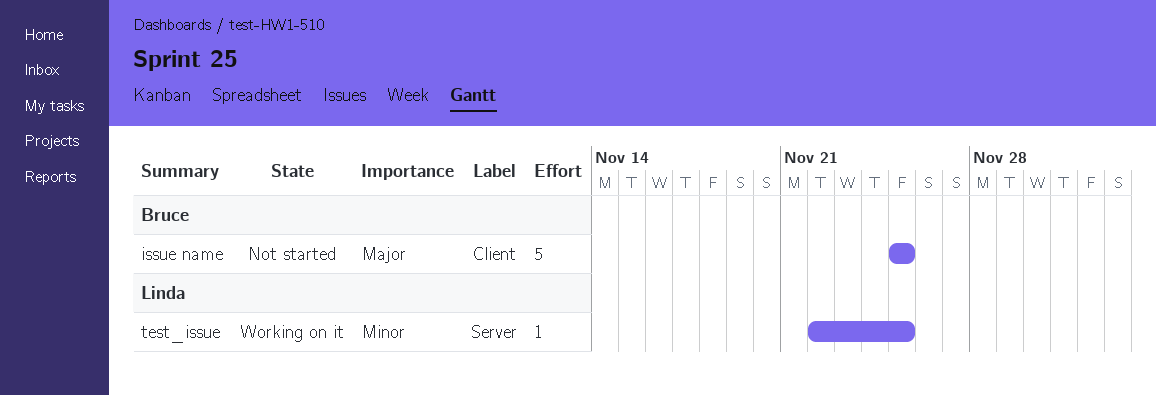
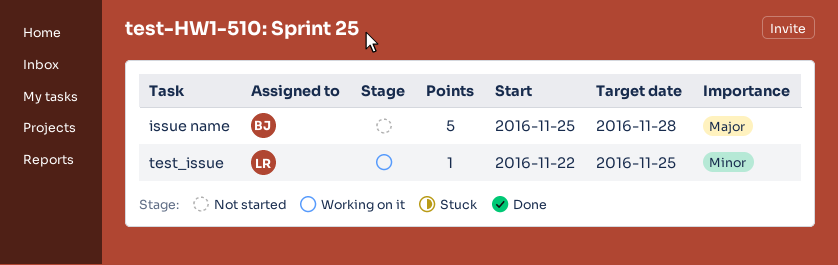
issue name, due: Nov 25 -> Nov 28

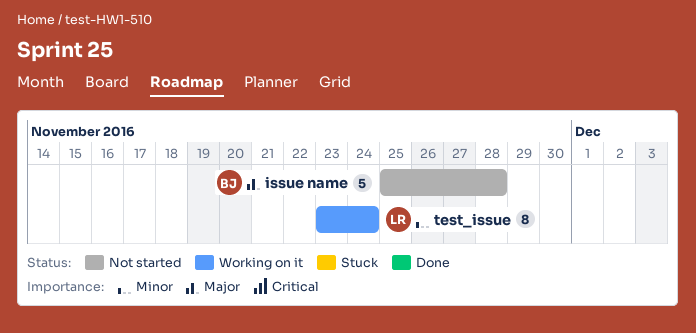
test_issue, estimate: 1 -> 8
test_issue, start: Nov 22 -> Nov 23
test_issue, due: Nov 25 -> Nov 24

